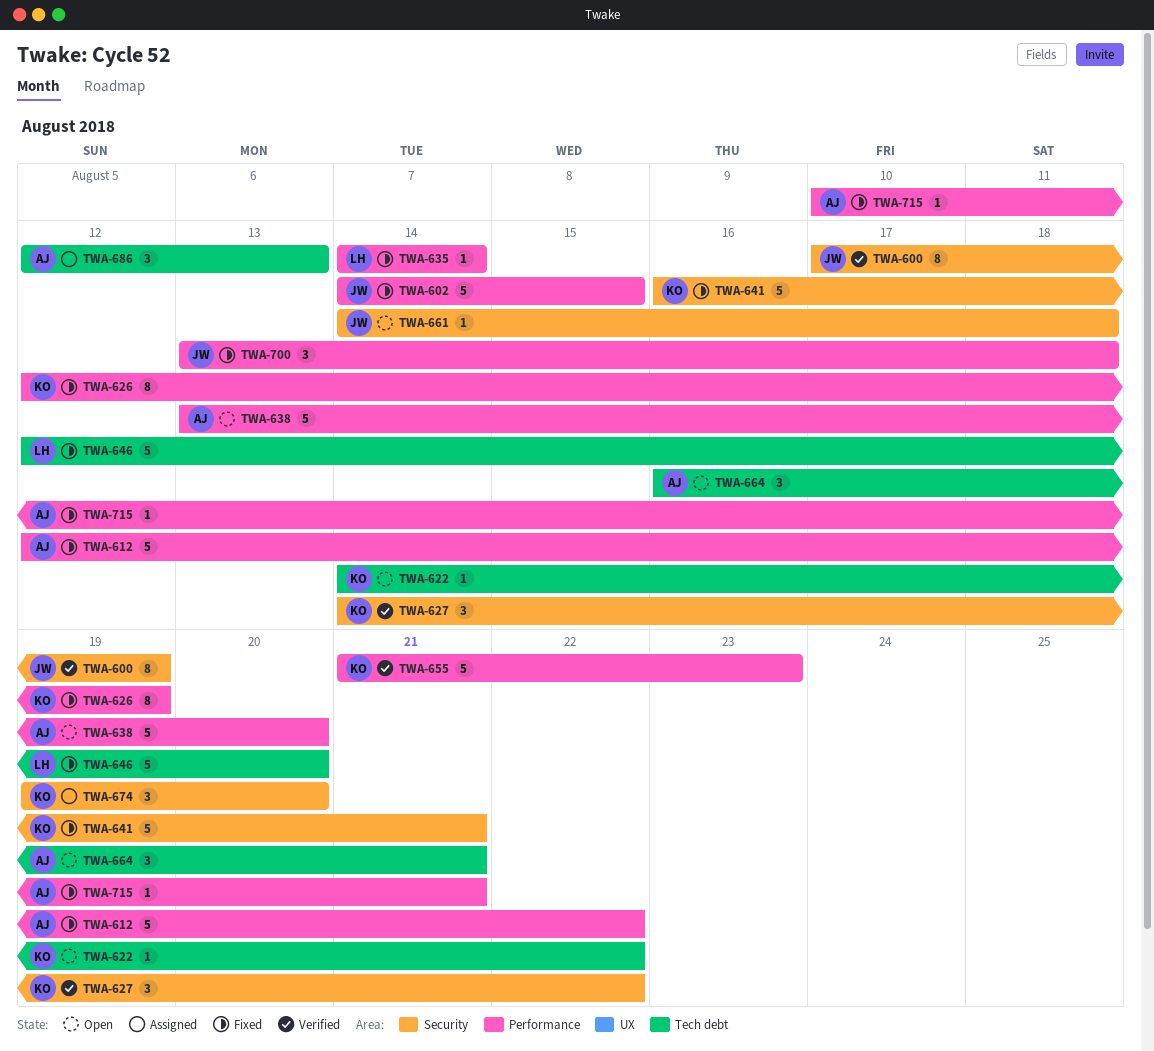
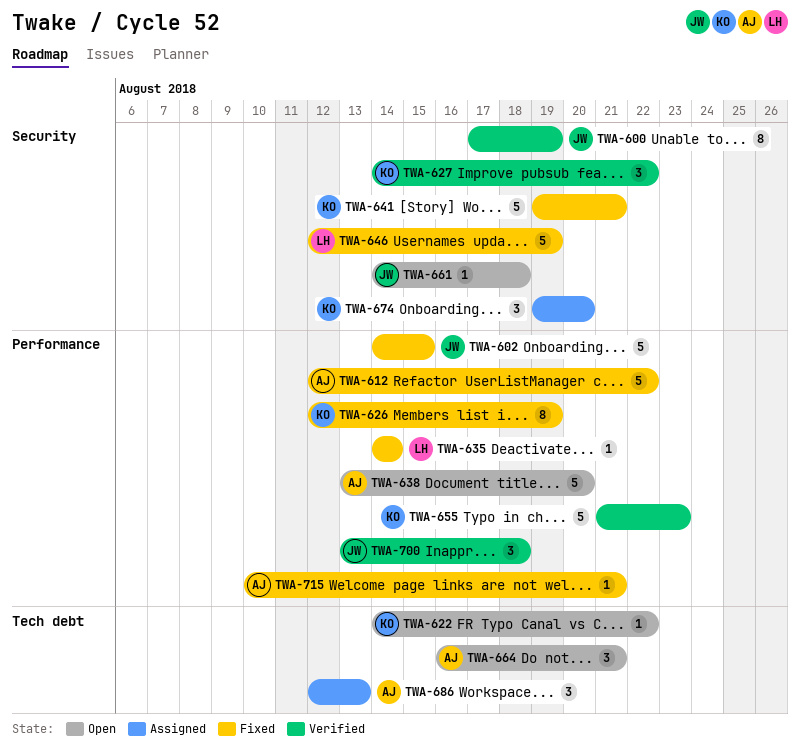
TWA-641, start: Aug 16 -> Aug 19
TWA-646, label: Tech debt -> Security
TWA-646, due: Aug 20 -> Aug 19
TWA-700, status: Fixed -> Verified

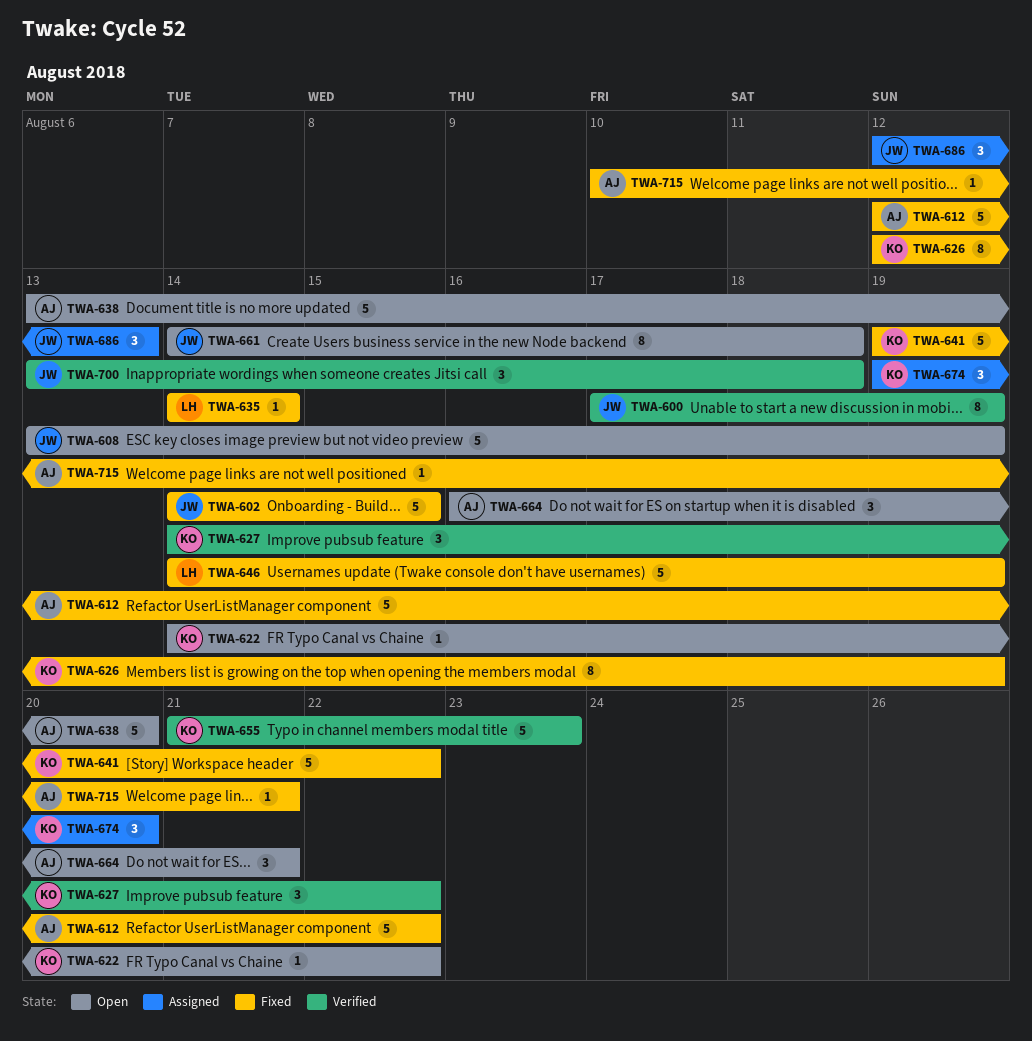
TWA-608: none -> present
TWA-641, due: Aug 21 -> Aug 22
TWA-646, start: Aug 12 -> Aug 14
TWA-661, estimate: 1 -> 8
TWA-686, owner: AJ -> JW

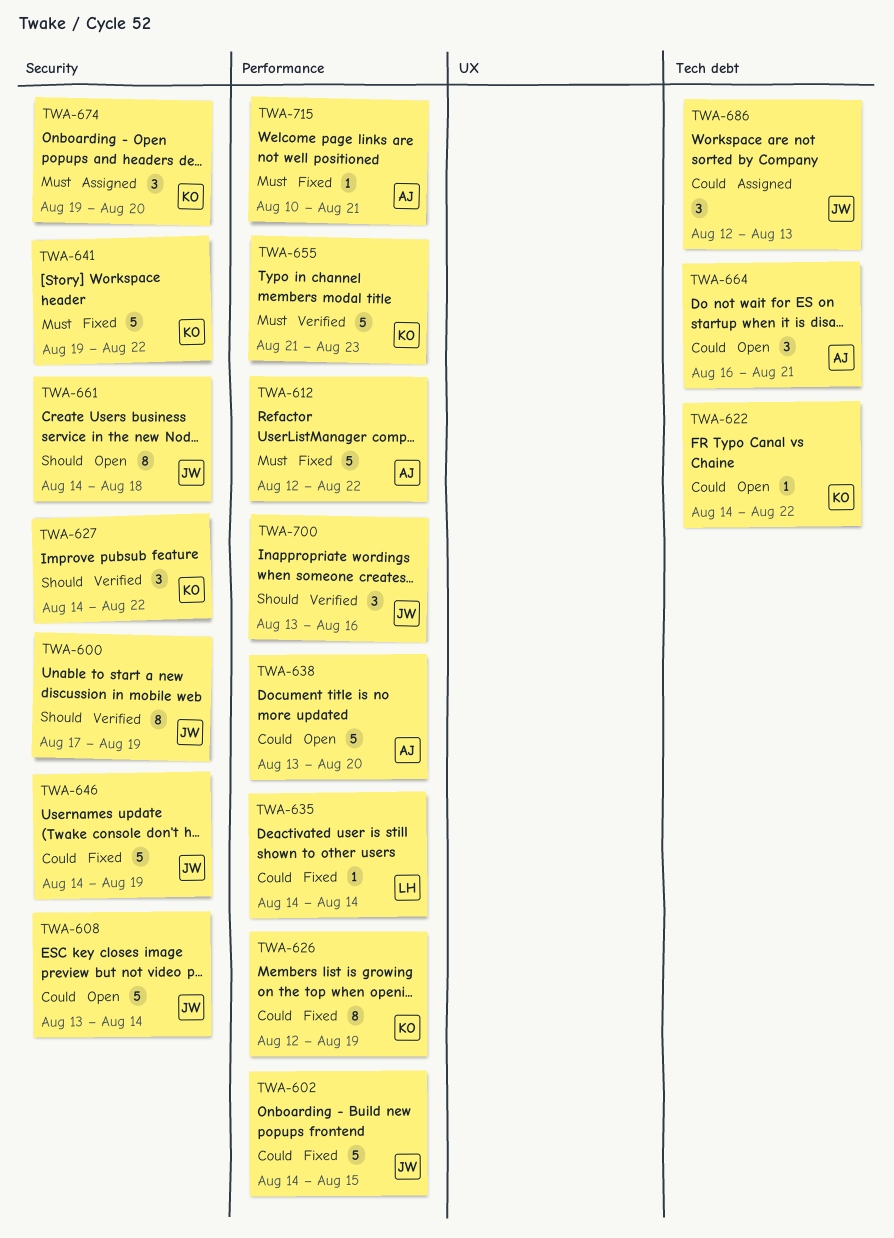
TWA-608, due: Aug 19 -> Aug 14
TWA-646, owner: LH -> JW
TWA-700, due: Aug 18 -> Aug 16

